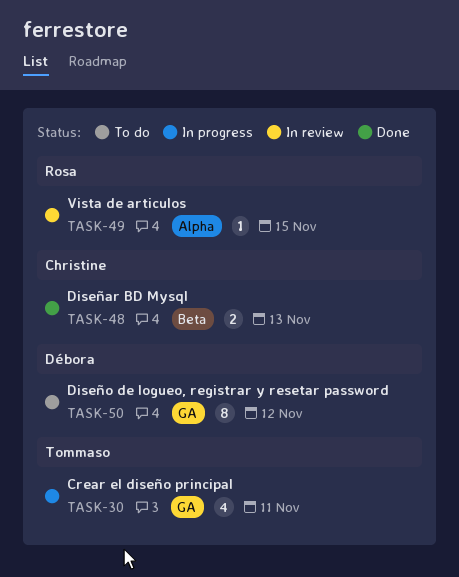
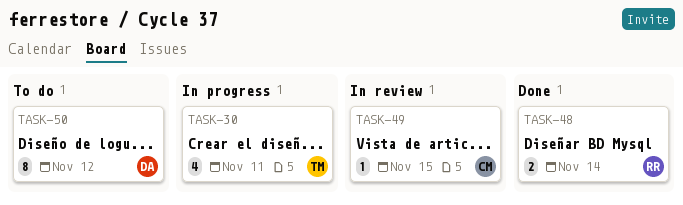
TASK-48, owner: Christine -> Rosa
TASK-48, due: Nov 13 -> Nov 14
TASK-49, owner: Rosa -> Christine

